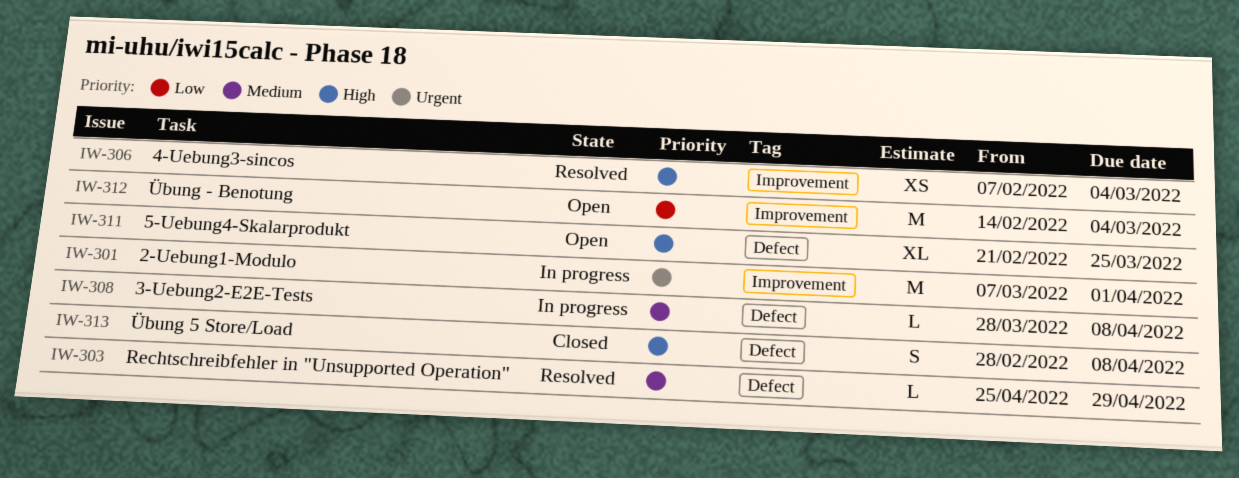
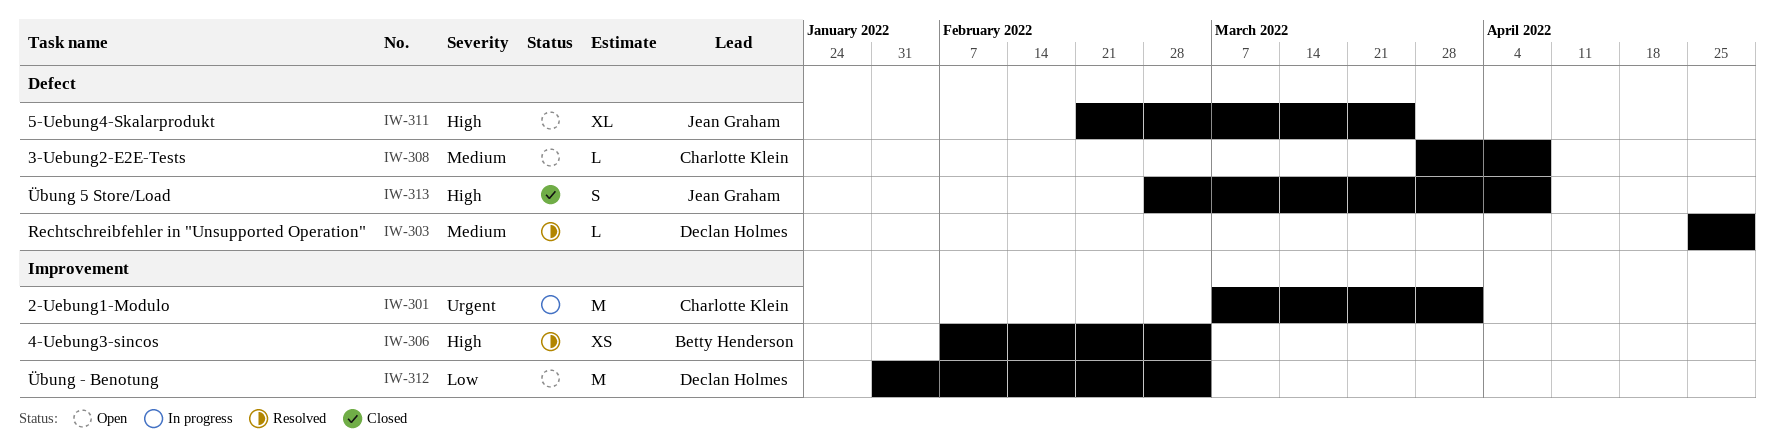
IW-308, status: In progress -> Open
IW-312, start: Feb 14 -> Jan 31

